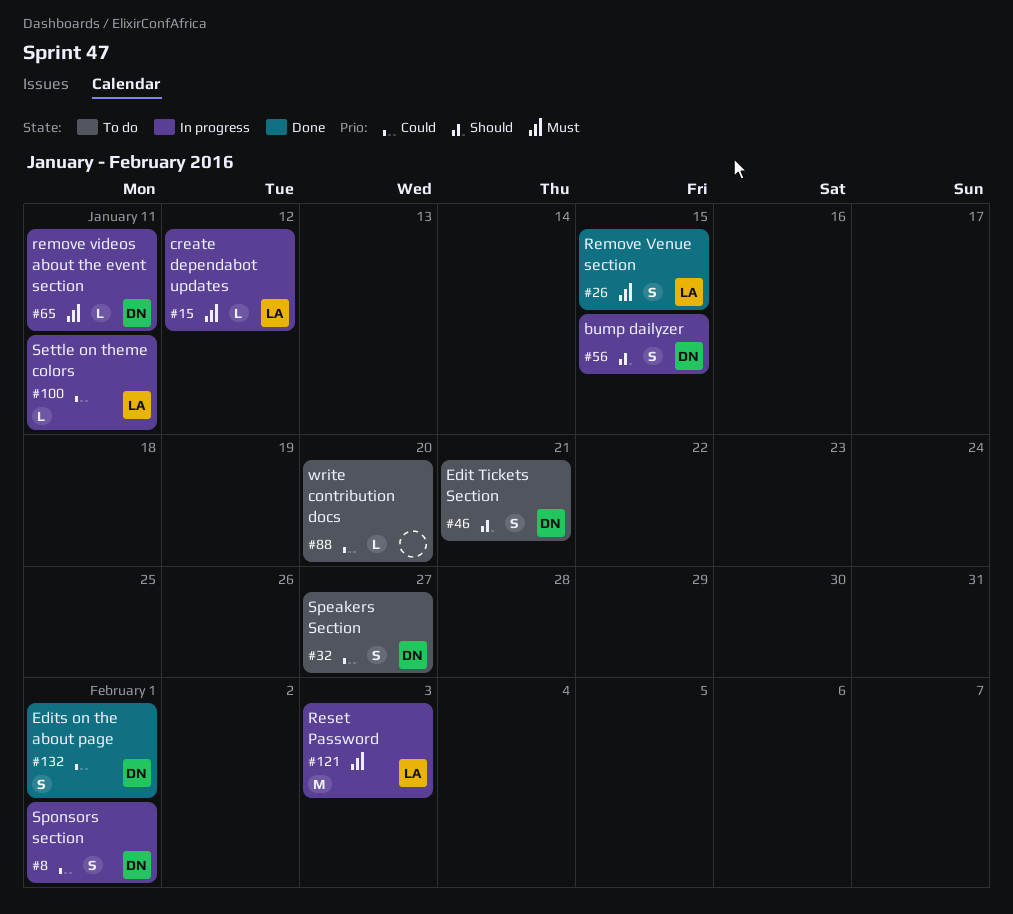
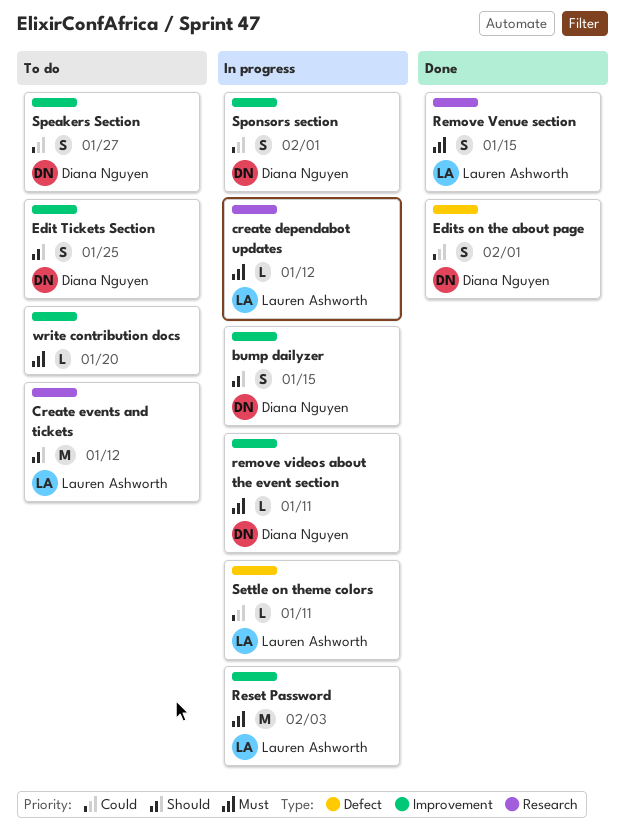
Create events and tickets: none -> present
Edit Tickets Section, due: Jan 21 -> Jan 25
write contribution docs, priority: Could -> Must

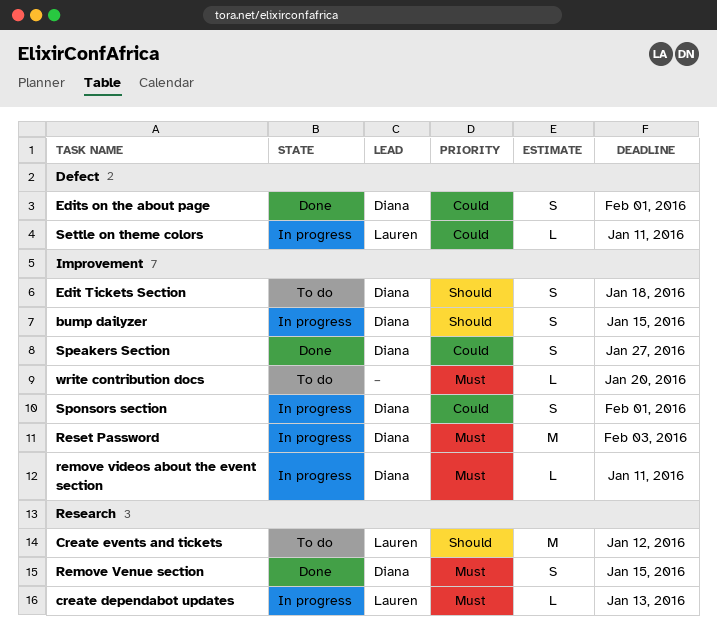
create dependabot updates, due: Jan 12 -> Jan 13
Edit Tickets Section, due: Jan 25 -> Jan 18
Remove Venue section, owner: Lauren Ashworth -> Diana Nguyen
Reset Password, owner: Lauren Ashworth -> Diana Nguyen
Speakers Section, status: To do -> Done

